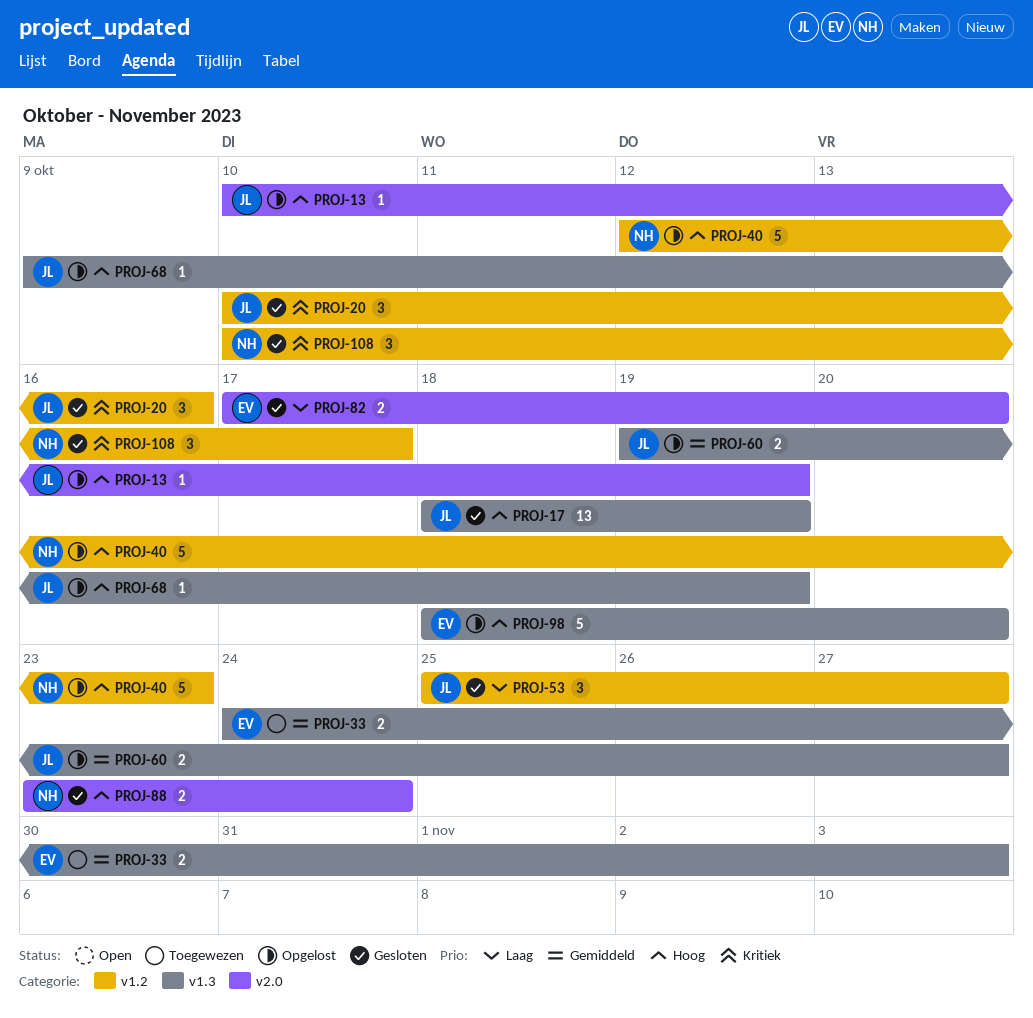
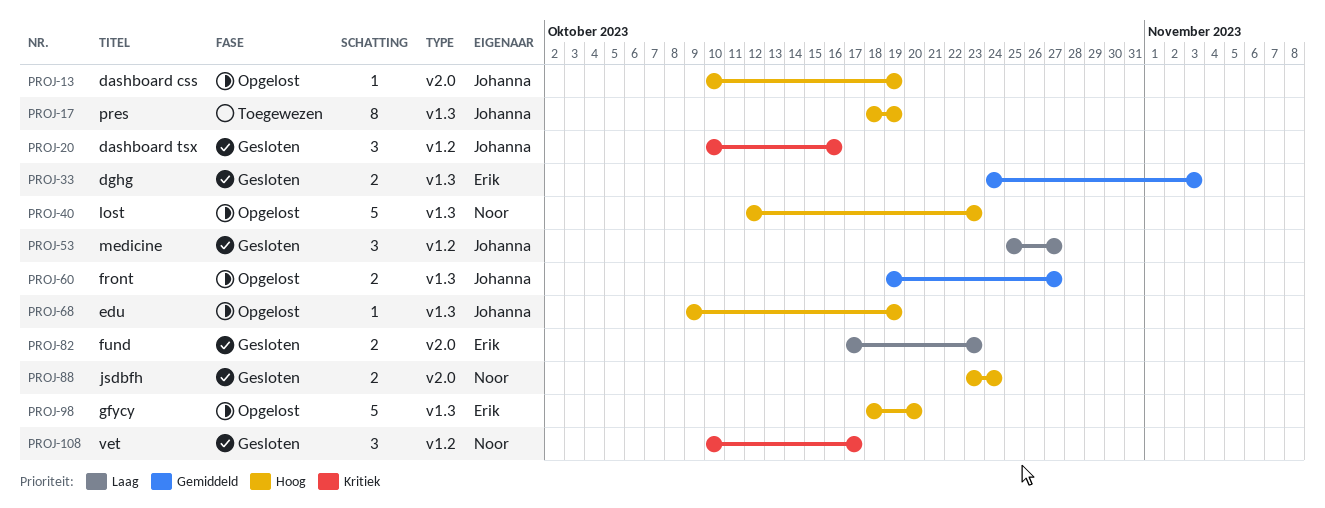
PROJ-17, status: Gesloten -> Toegewezen
PROJ-17, estimate: 13 -> 8
PROJ-33, status: Toegewezen -> Gesloten
PROJ-40, label: v1.2 -> v1.3
PROJ-82, due: Oct 20 -> Oct 23

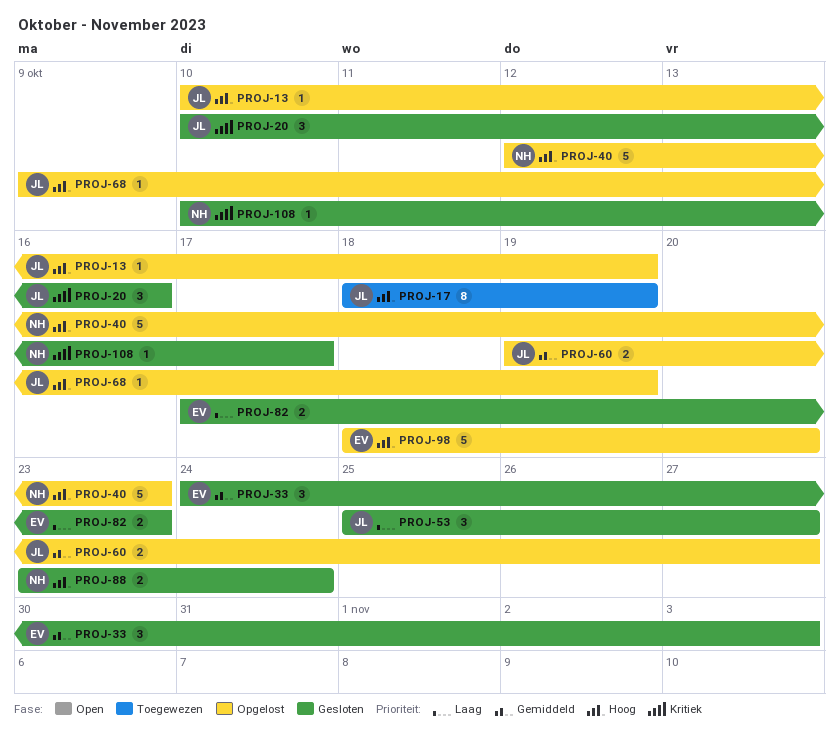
PROJ-33, estimate: 2 -> 3
PROJ-108, estimate: 3 -> 1

